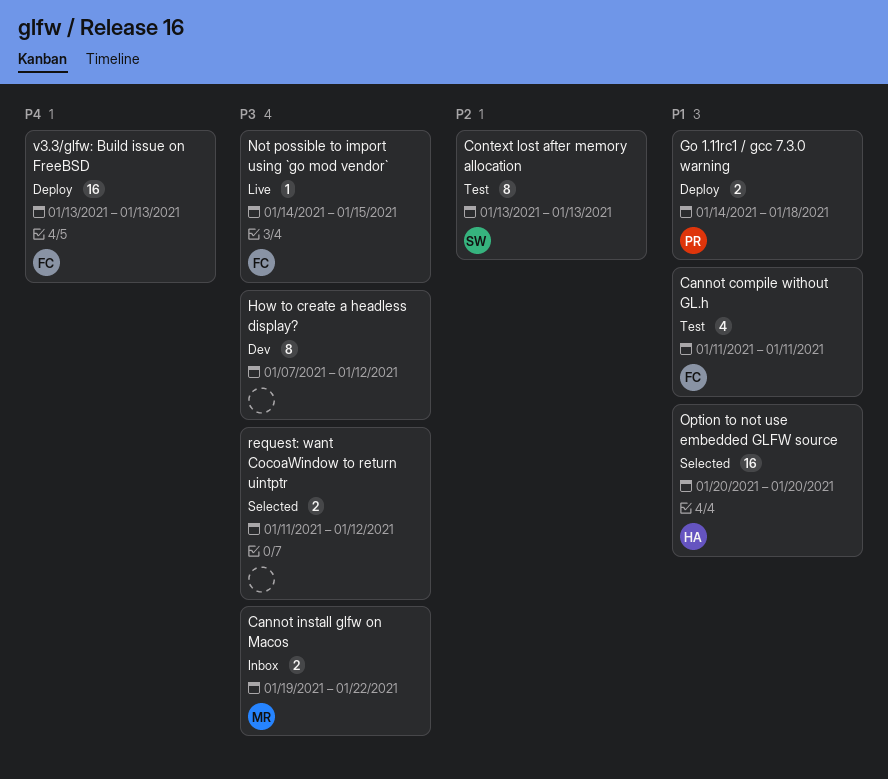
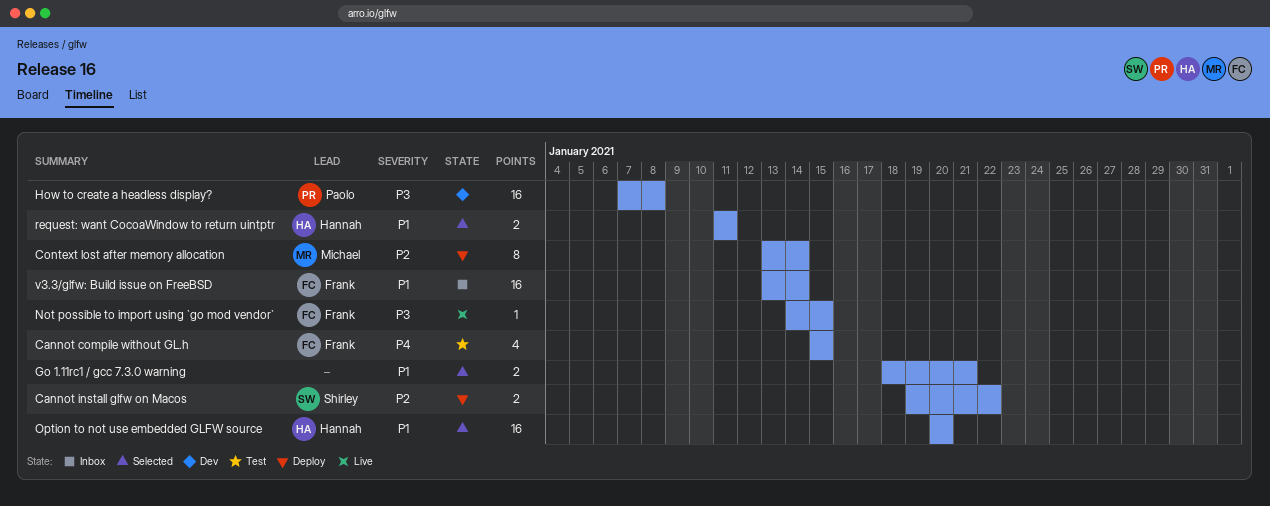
Cannot compile without GL.h, priority: P1 -> P4
Cannot compile without GL.h, start: Jan 11 -> Jan 15
Cannot compile without GL.h, due: Jan 11 -> Jan 15
Cannot install glfw on Macos, status: Inbox -> Deploy
Cannot install glfw on Macos, owner: Michael -> Shirley
Cannot install glfw on Macos, priority: P3 -> P2
Context lost after memory allocation, status: Test -> Deploy
Context lost after memory allocation, owner: Shirley -> Michael
Context lost after memory allocation, due: Jan 13 -> Jan 14
Go 1.11rc1 / gcc 7.3.0 warning, status: Deploy -> Selected
Go 1.11rc1 / gcc 7.3.0 warning, owner: Paolo -> none
Go 1.11rc1 / gcc 7.3.0 warning, start: Jan 14 -> Jan 18
Go 1.11rc1 / gcc 7.3.0 warning, due: Jan 18 -> Jan 21
How to create a headless display?, owner: none -> Paolo
How to create a headless display?, estimate: 8 -> 16
How to create a headless display?, due: Jan 12 -> Jan 8
request: want CocoaWindow to return uintptr, owner: none -> Hannah
request: want CocoaWindow to return uintptr, priority: P3 -> P1
request: want CocoaWindow to return uintptr, due: Jan 12 -> Jan 11
v3.3/glfw: Build issue on FreeBSD, status: Deploy -> Inbox
v3.3/glfw: Build issue on FreeBSD, priority: P4 -> P1
v3.3/glfw: Build issue on FreeBSD, due: Jan 13 -> Jan 14

